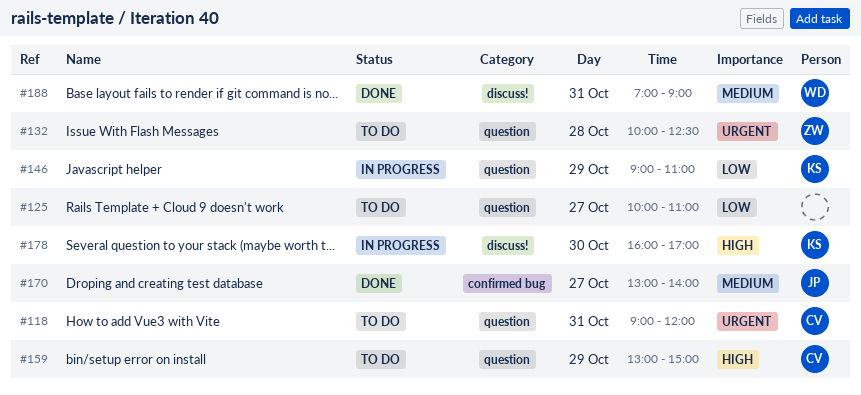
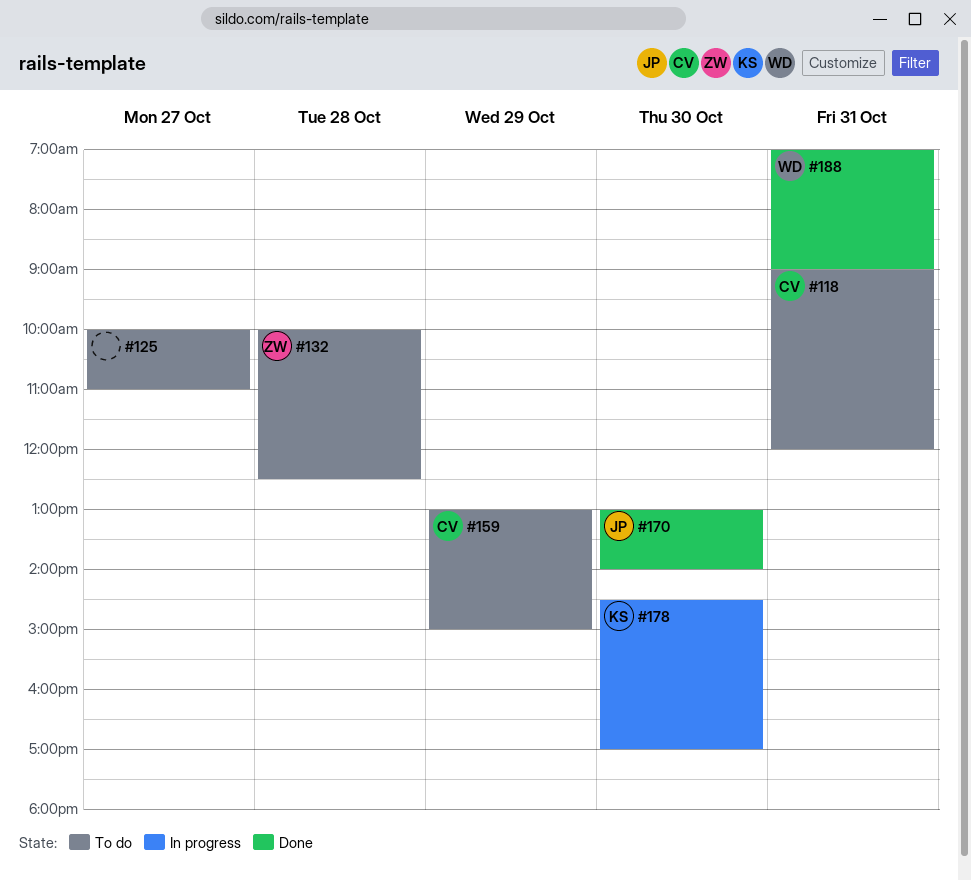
#146: present -> none
#170, day: Oct 27 -> Oct 30
#178, begins: 16:00 -> 14:30

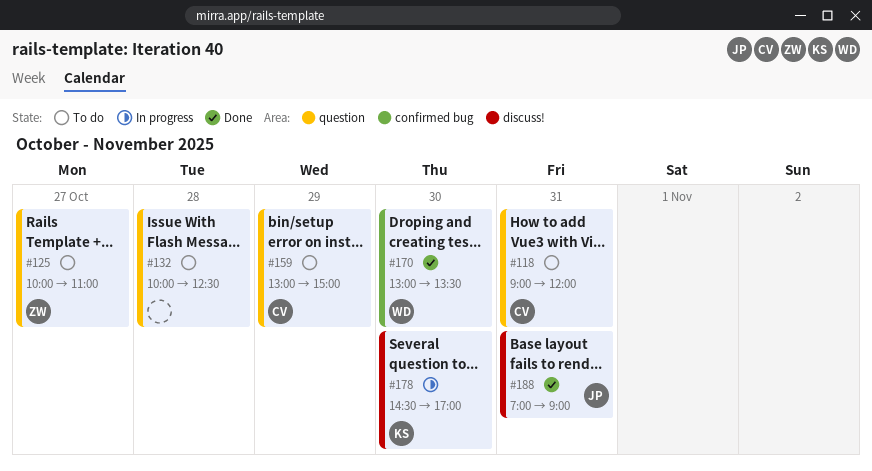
#125, owner: none -> ZW
#132, owner: ZW -> none
#170, owner: JP -> WD
#170, ends: 14:00 -> 13:30
#188, owner: WD -> JP

